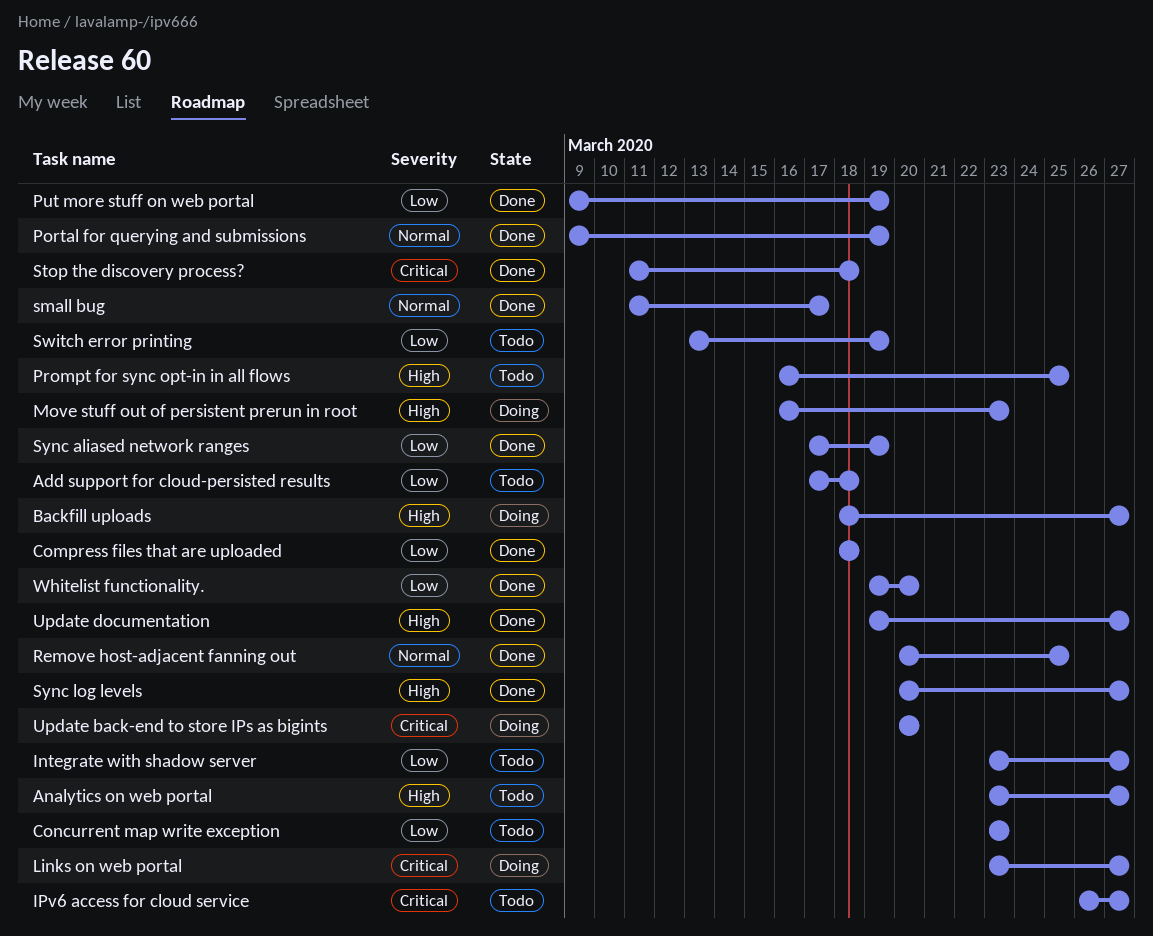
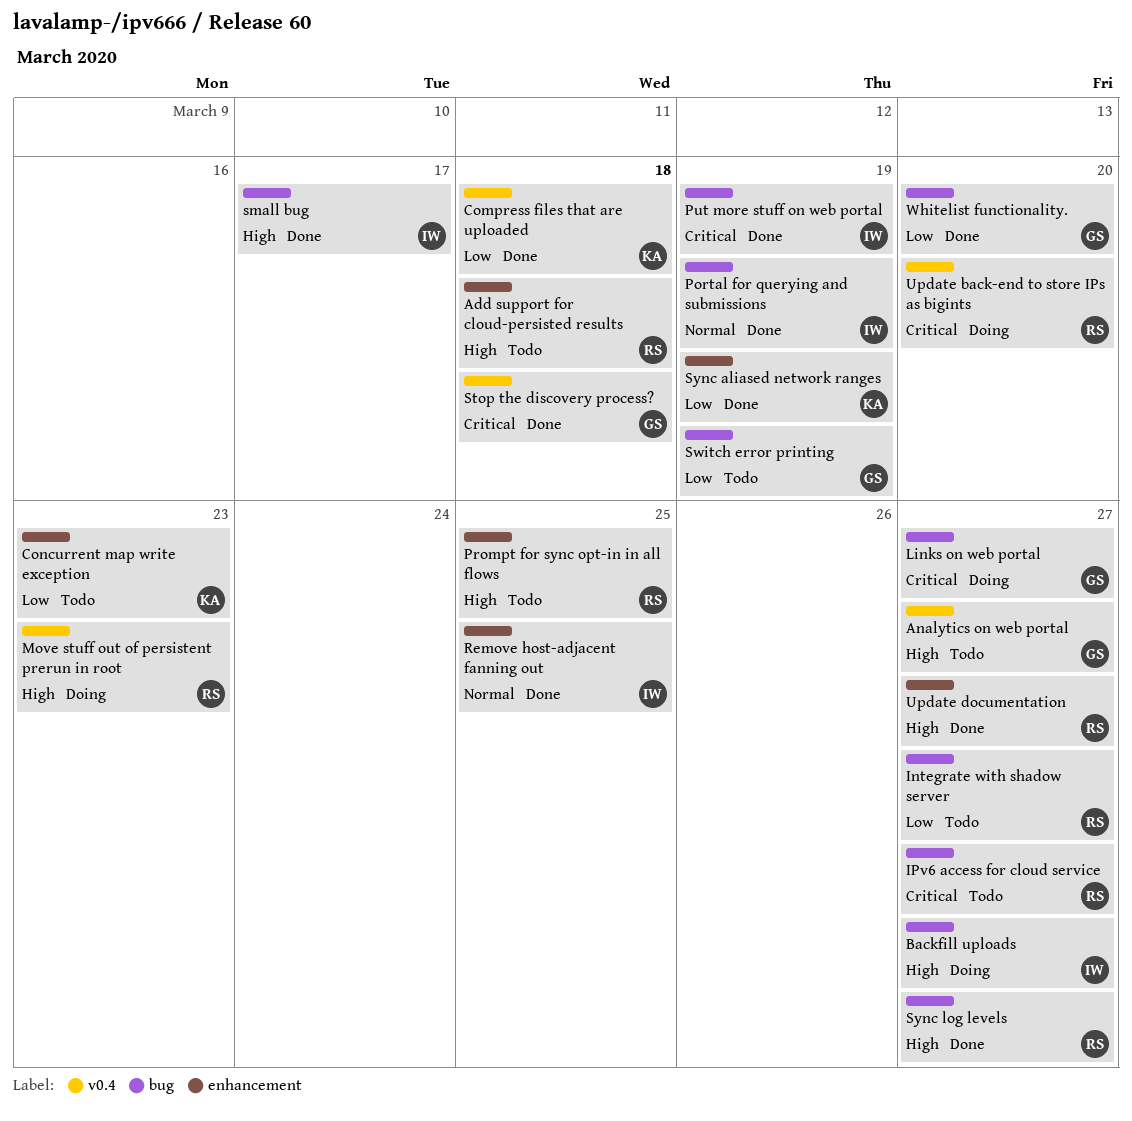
Add support for cloud-persisted results, priority: Low -> High
Put more stuff on web portal, priority: Low -> Critical
small bug, priority: Normal -> High

